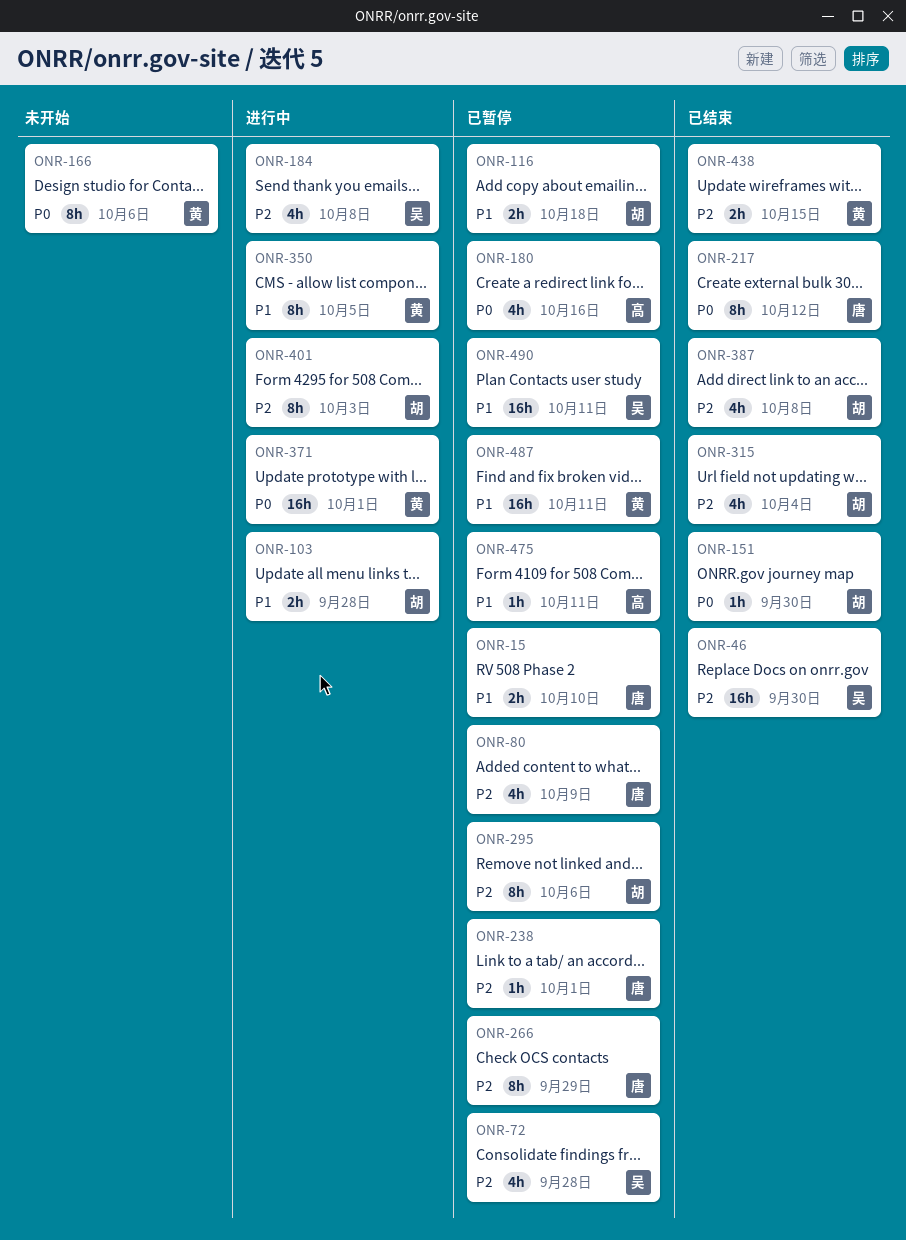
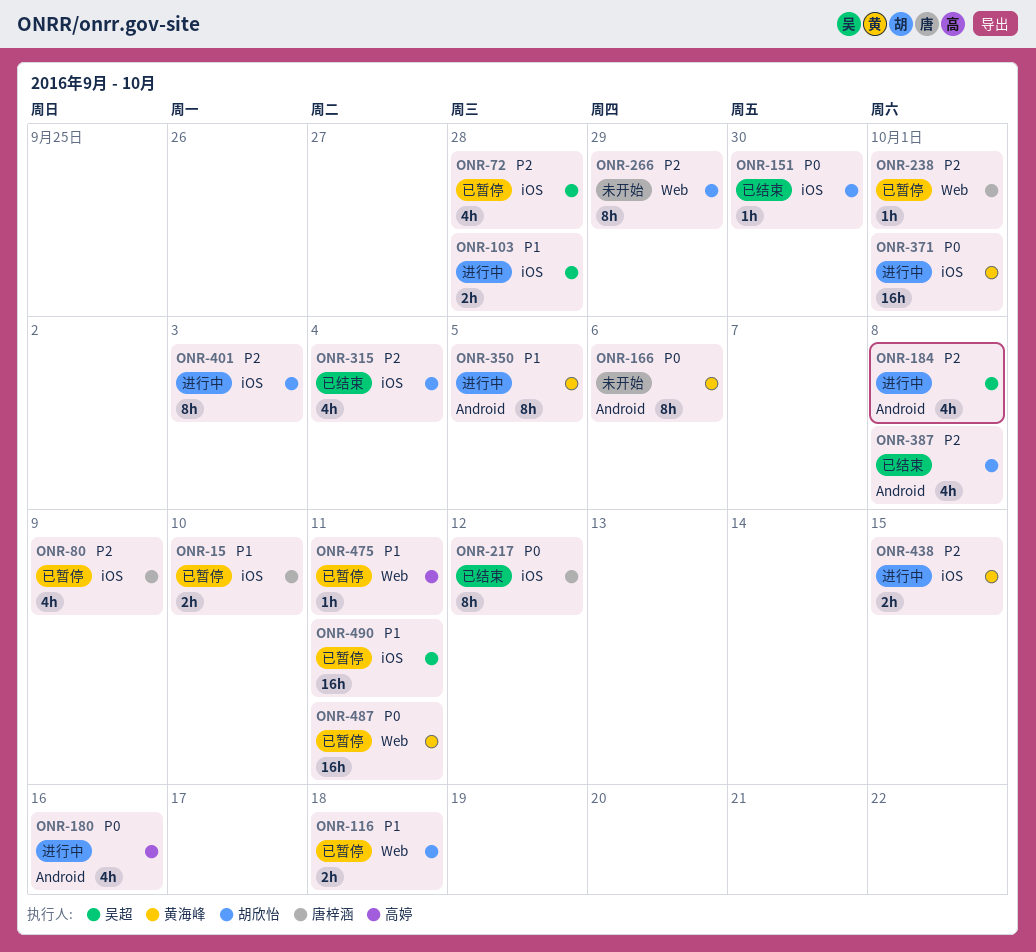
ONR-46: present -> none
ONR-103, owner: 胡欣怡 -> 吴超
ONR-180, status: 已暂停 -> 进行中
ONR-266, status: 已暂停 -> 未开始
ONR-266, owner: 唐梓涵 -> 胡欣怡
ONR-295: present -> none
ONR-438, status: 已结束 -> 进行中
ONR-487, priority: P1 -> P0

